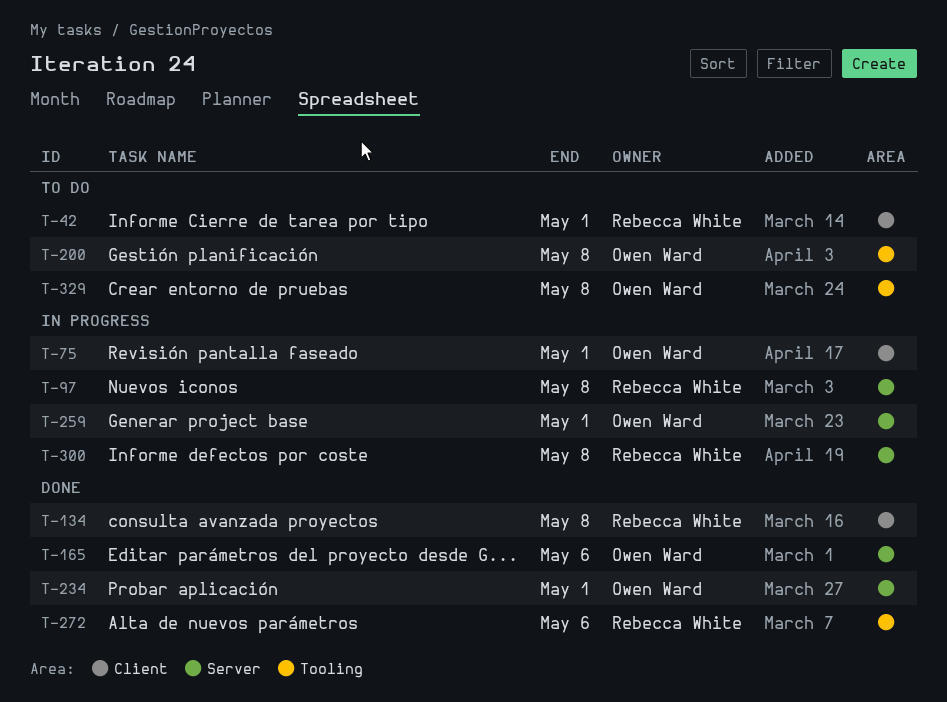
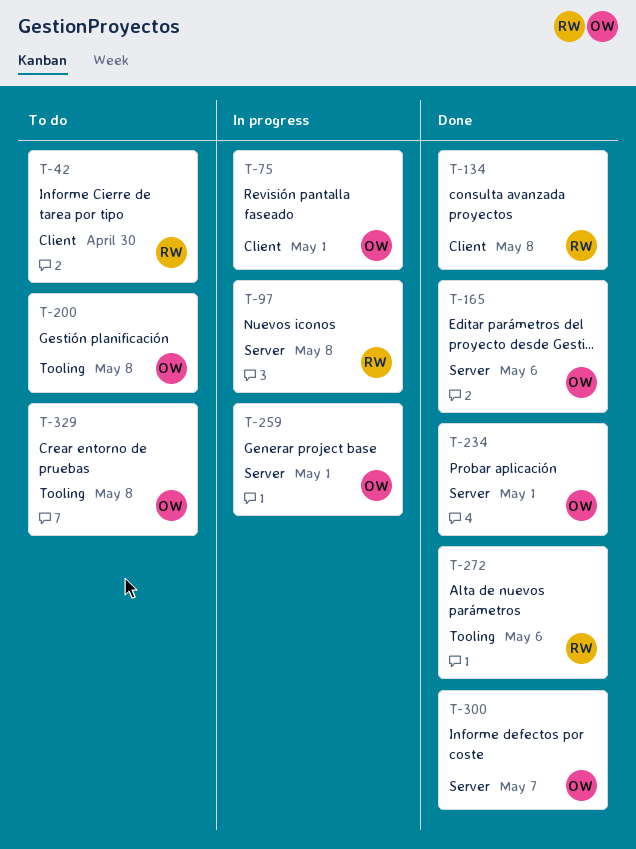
T-42, due: May 1 -> Apr 30
T-300, status: In progress -> Done
T-300, owner: Rebecca White -> Owen Ward
T-300, due: May 8 -> May 7

